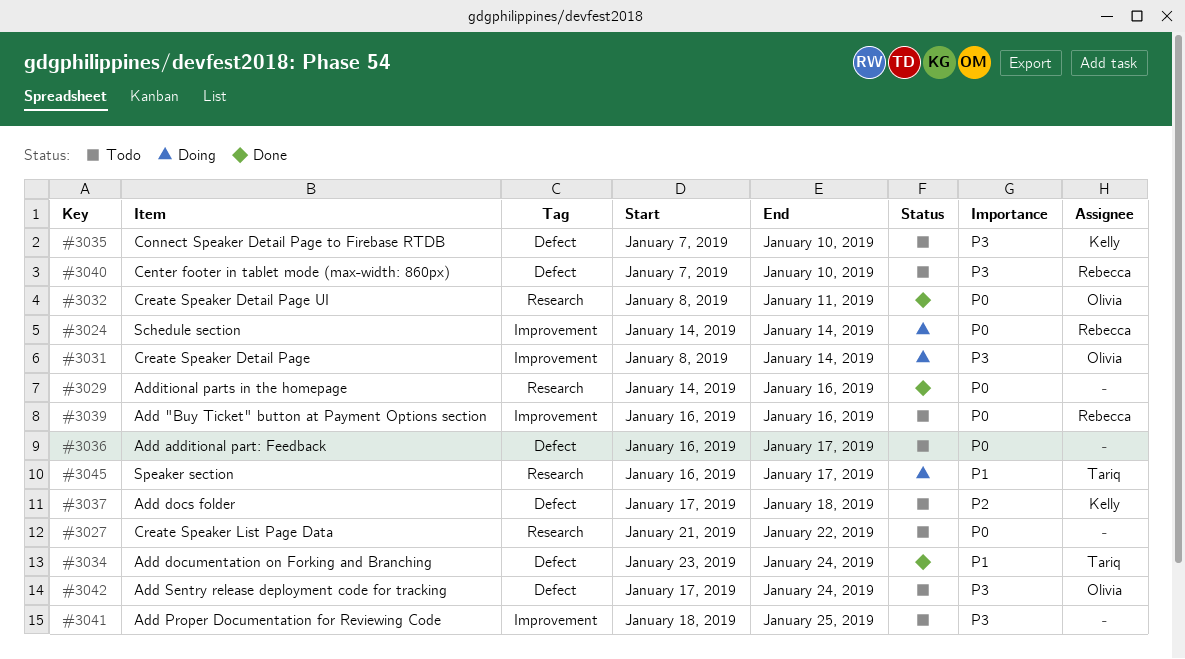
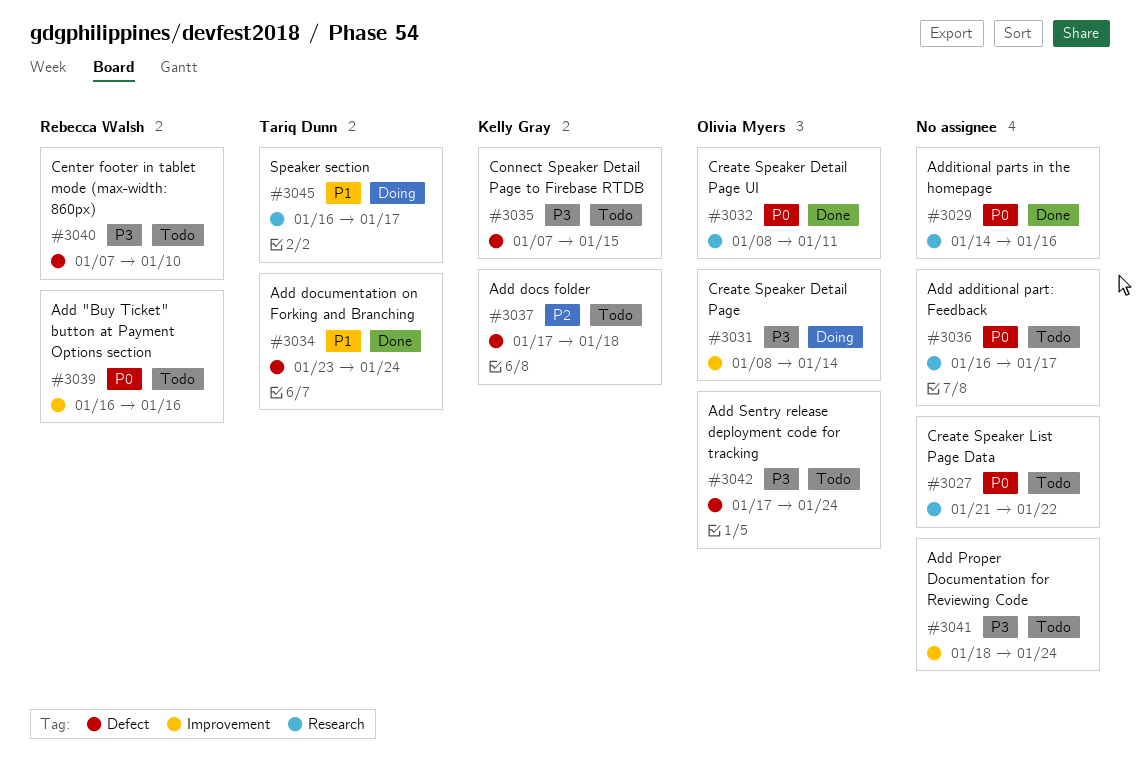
#3024: present -> none
#3035, due: Jan 10 -> Jan 15
#3036, label: Defect -> Research
#3041, due: Jan 25 -> Jan 24

